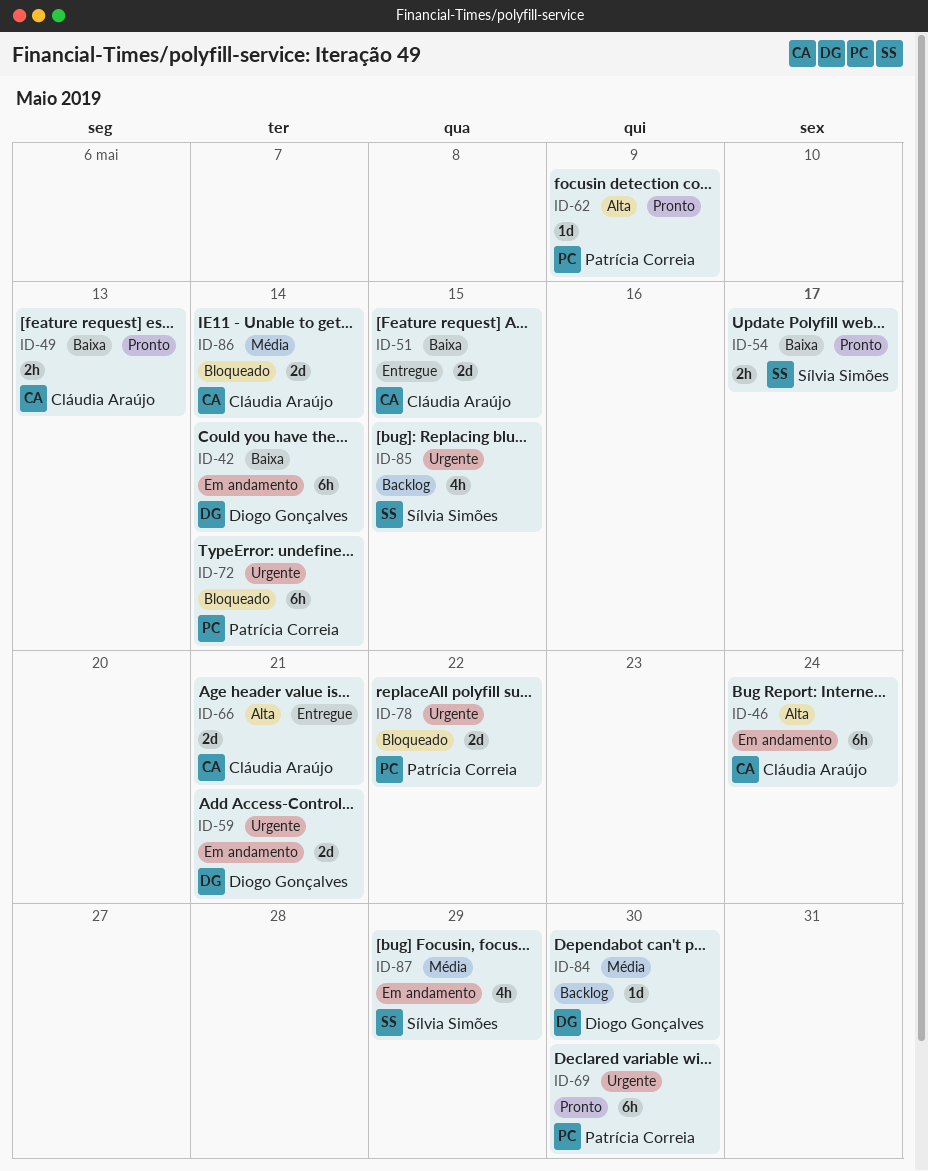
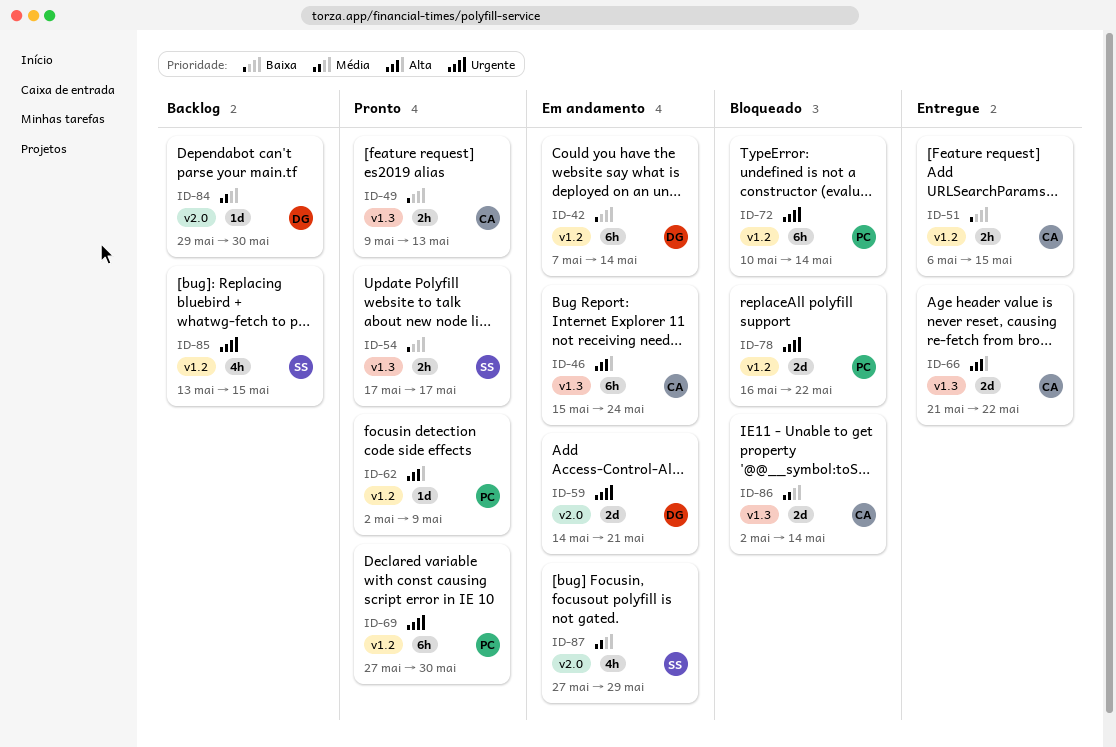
ID-51, estimate: 2d -> 2h
ID-66, due: May 21 -> May 22

